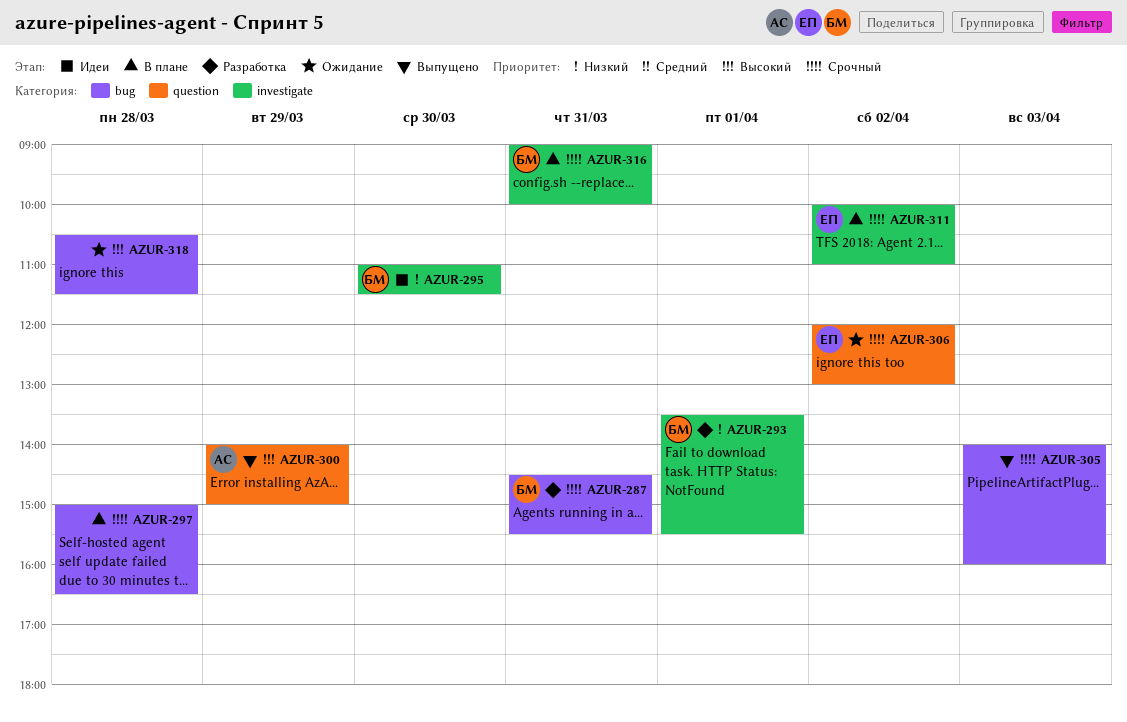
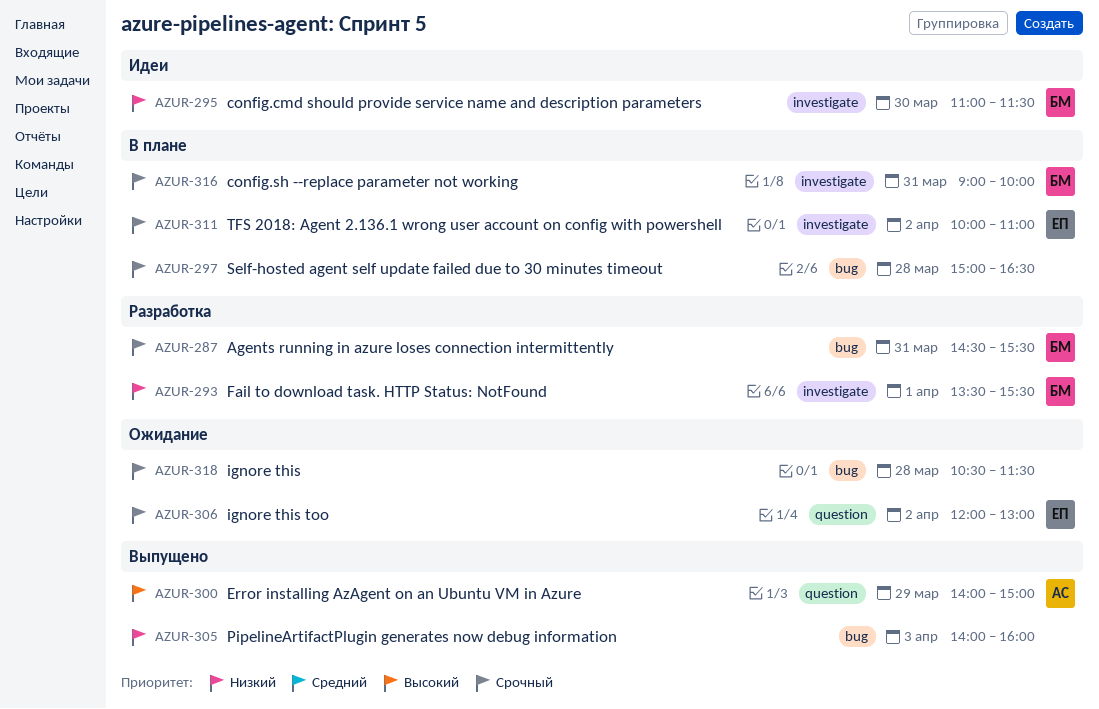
AZUR-305, priority: Срочный -> Низкий
AZUR-318, priority: Высокий -> Срочный

